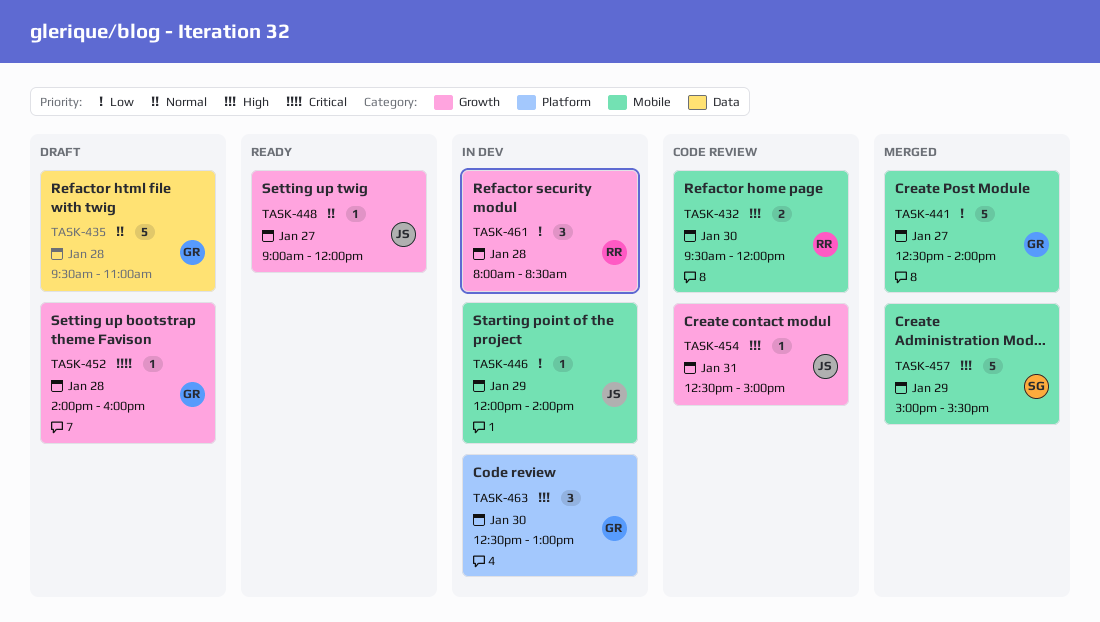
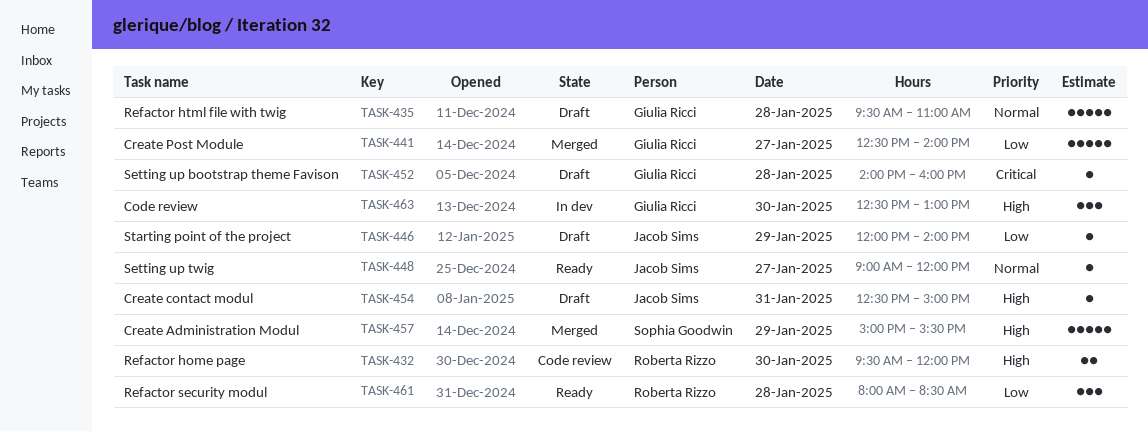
TASK-446, status: In dev -> Draft
TASK-454, status: Code review -> Draft
TASK-461, status: In dev -> Ready

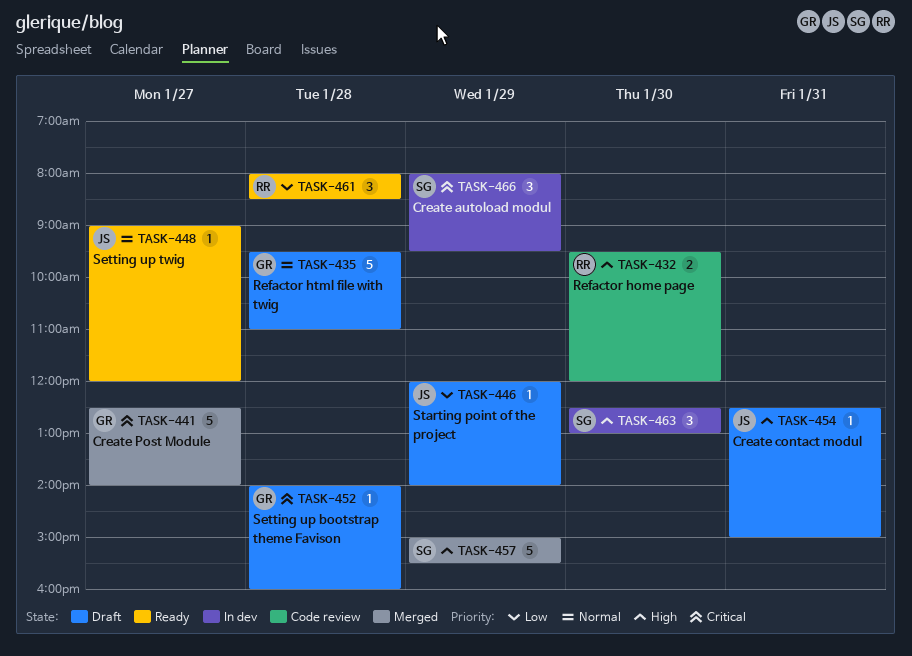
TASK-441, priority: Low -> Critical
TASK-463, owner: Giulia Ricci -> Sophia Goodwin
TASK-466: none -> present

